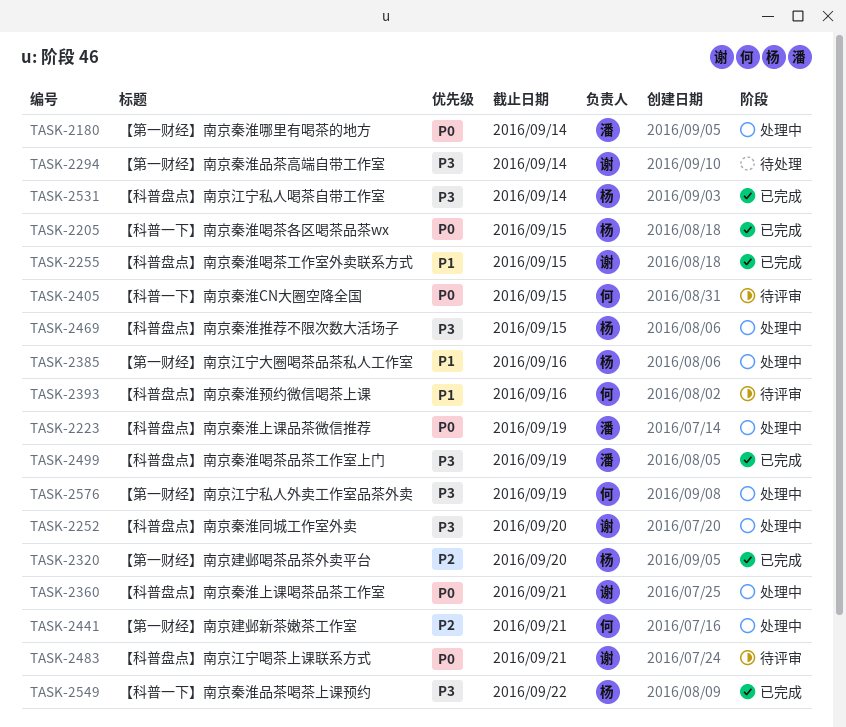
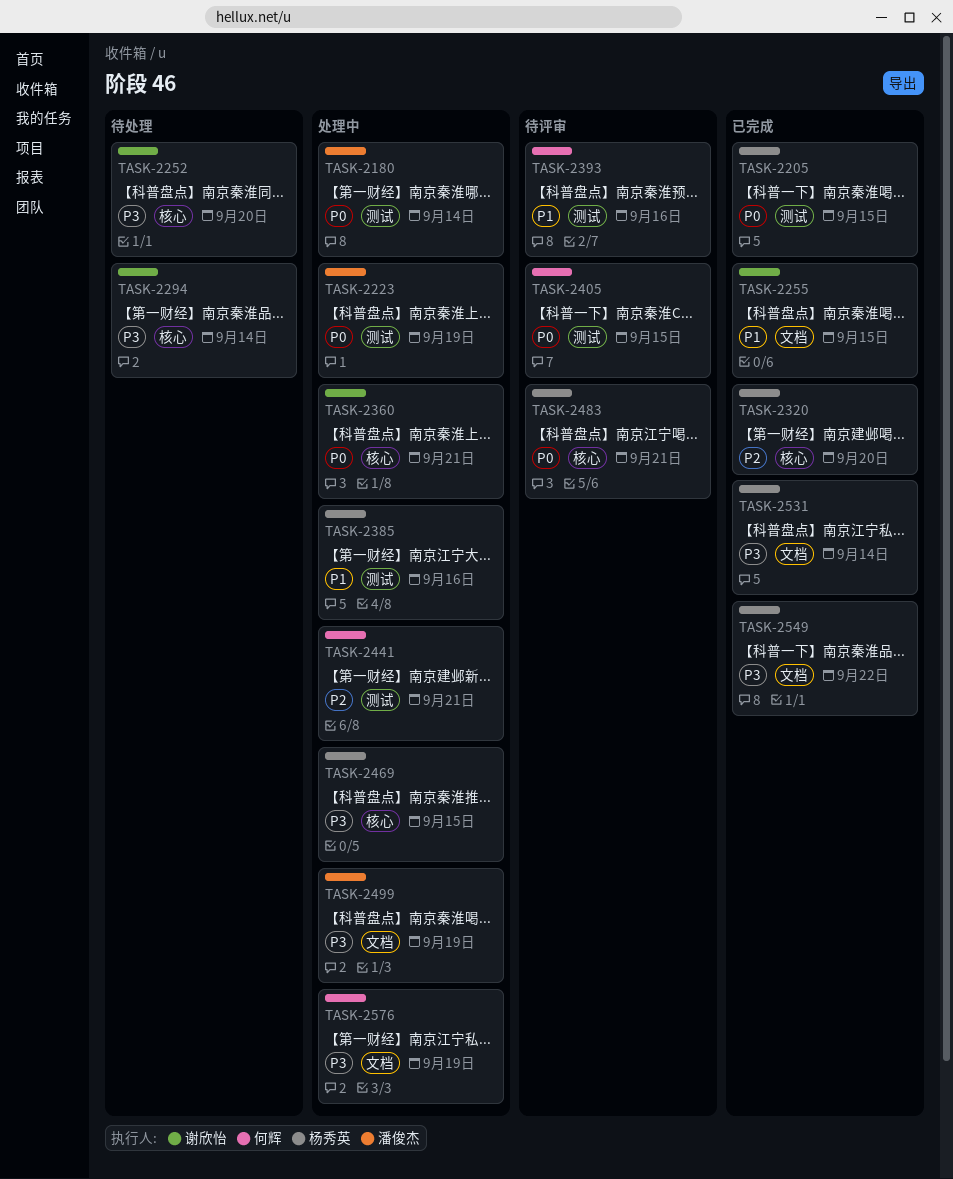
TASK-2252, status: 处理中 -> 待处理
TASK-2483, owner: 谢欣怡 -> 杨秀英
TASK-2499, status: 已完成 -> 处理中

